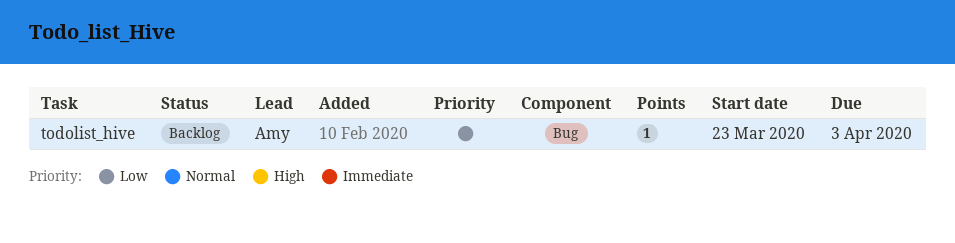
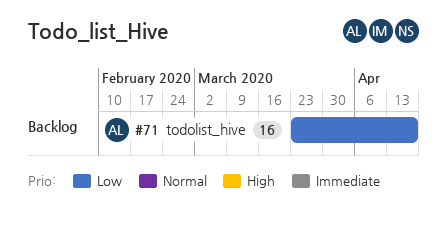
todolist_hive, estimate: 1 -> 16
todolist_hive, due: Apr 3 -> Apr 17

